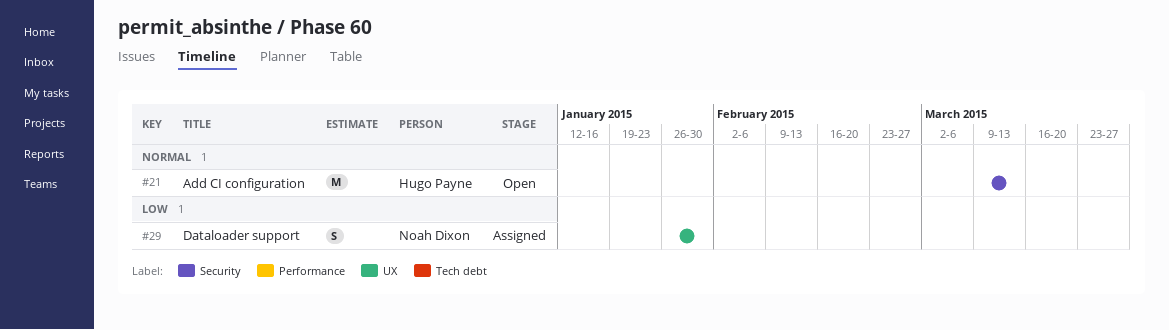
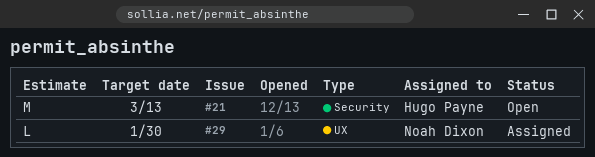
#29, estimate: S -> L

